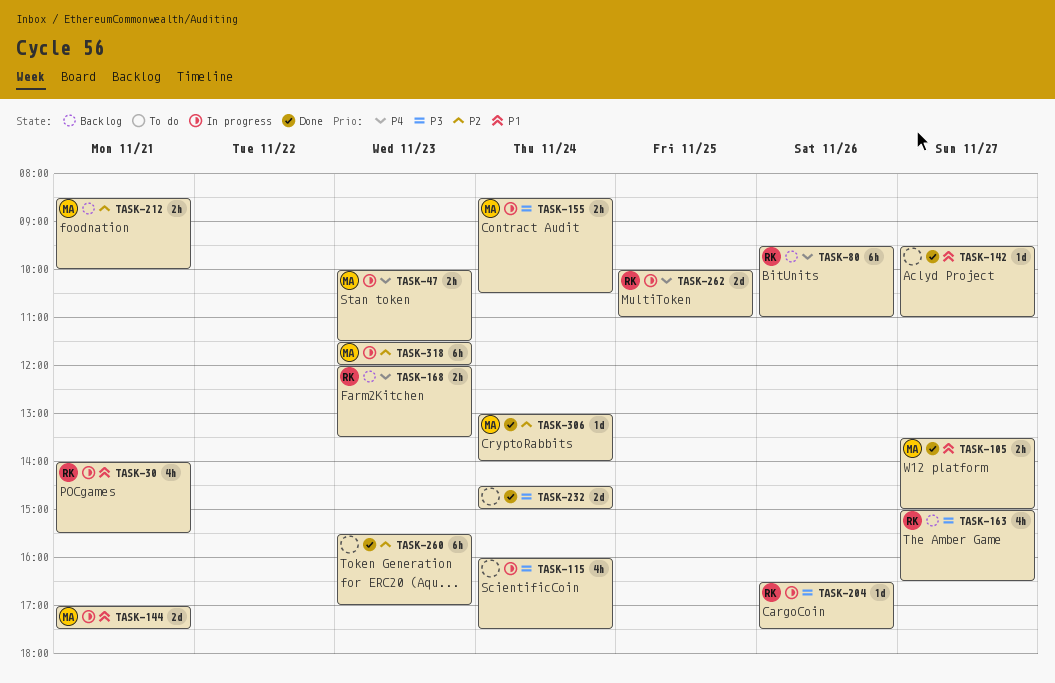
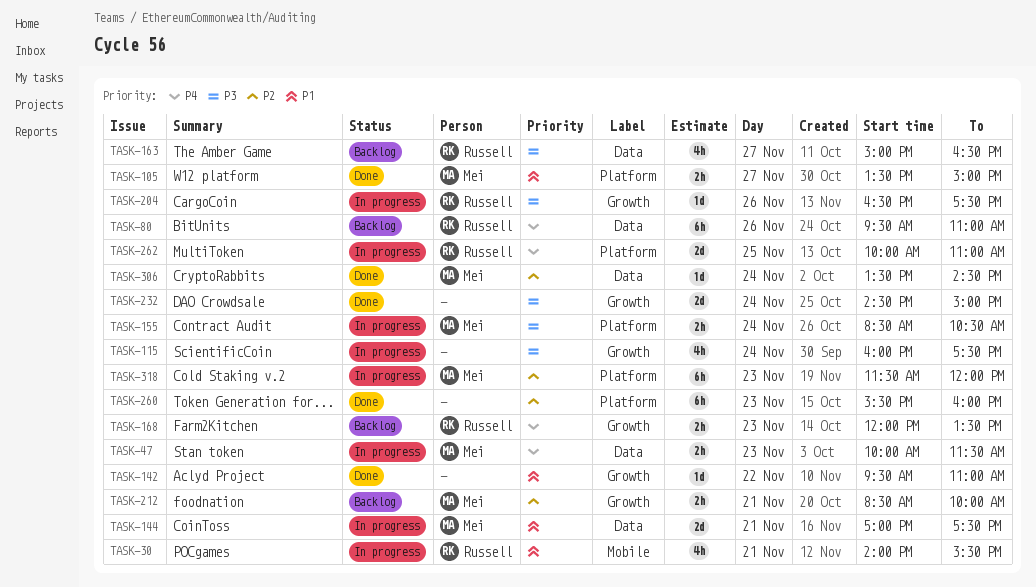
TASK-142, day: Nov 27 -> Nov 22
TASK-260, ends: 17:00 -> 16:00
TASK-306, begins: 13:00 -> 13:30
TASK-306, ends: 14:00 -> 14:30

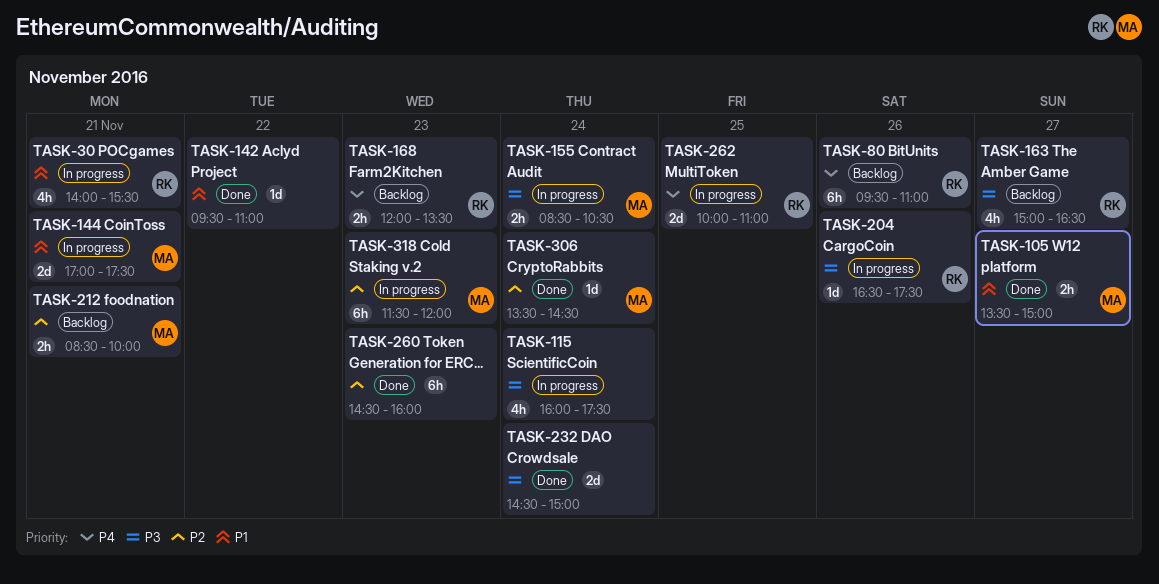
TASK-47: present -> none
TASK-260, begins: 15:30 -> 14:30

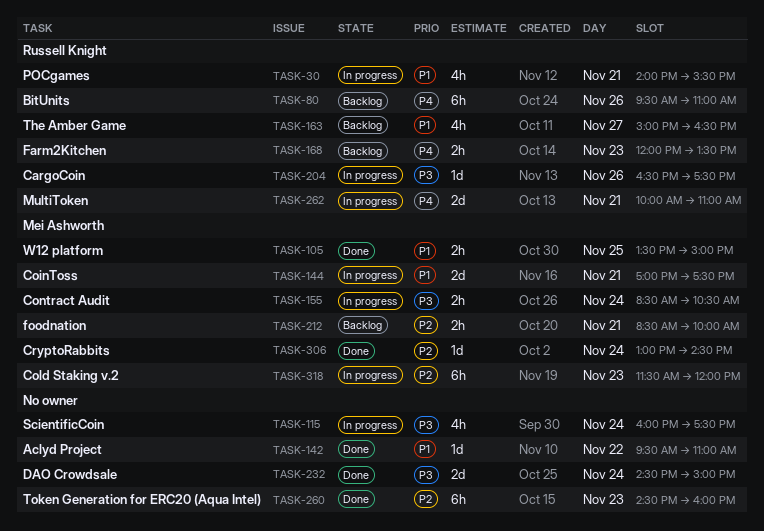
TASK-105, day: Nov 27 -> Nov 25
TASK-163, priority: P3 -> P1
TASK-262, day: Nov 25 -> Nov 21
TASK-306, begins: 13:30 -> 13:00

